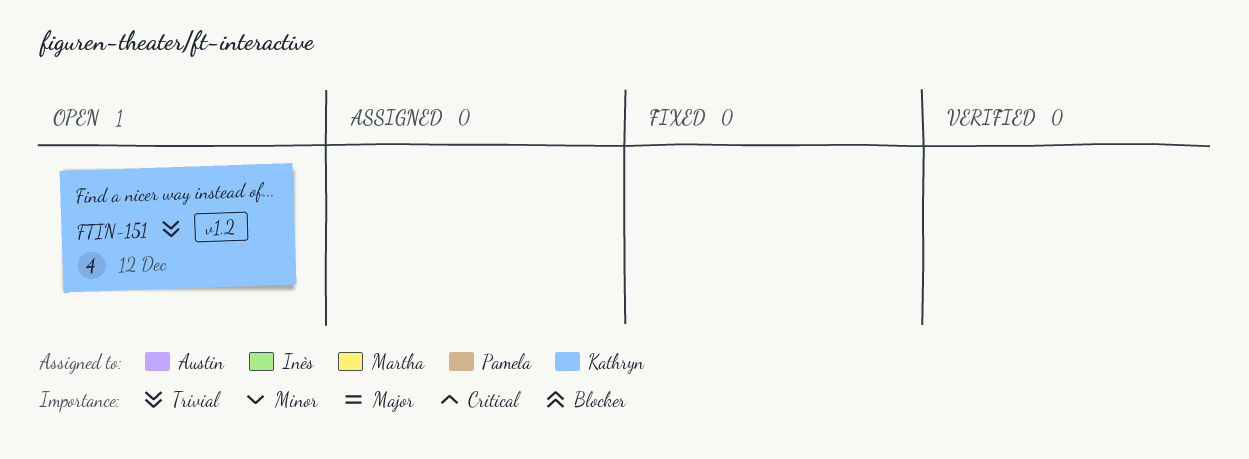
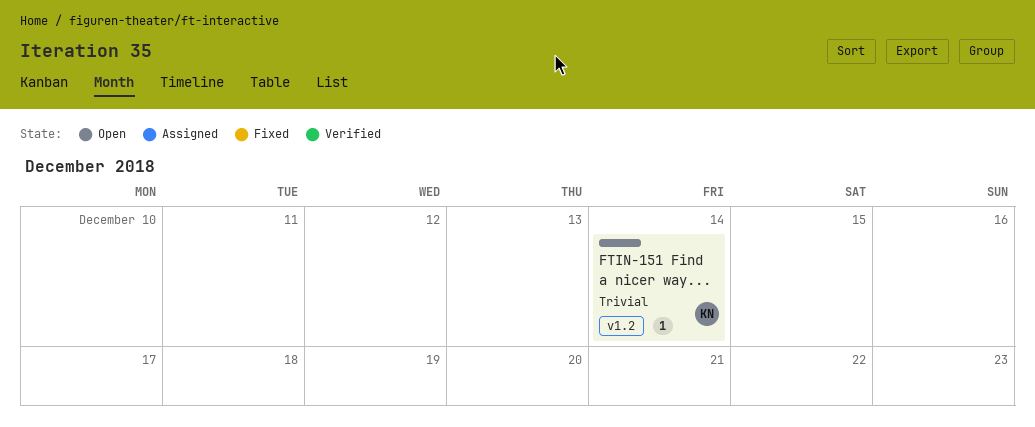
FTIN-151, estimate: 4 -> 1
FTIN-151, due: Dec 12 -> Dec 14

